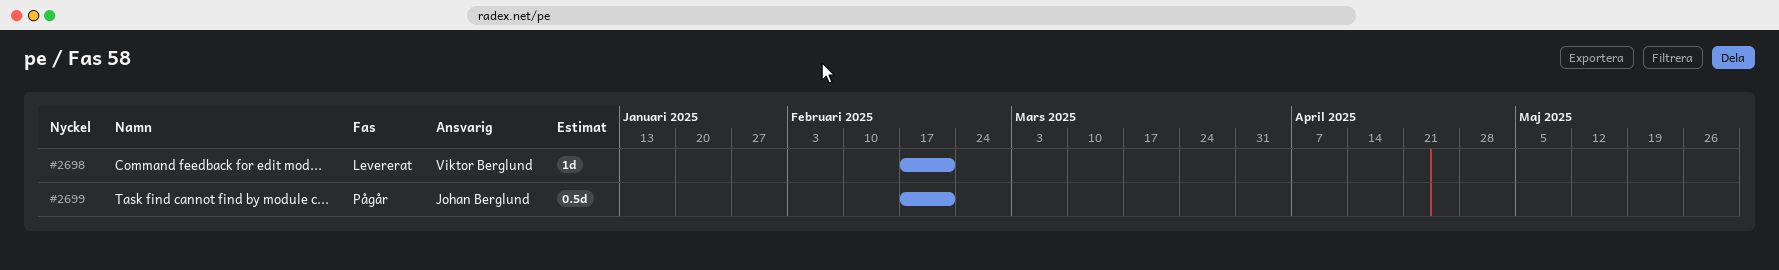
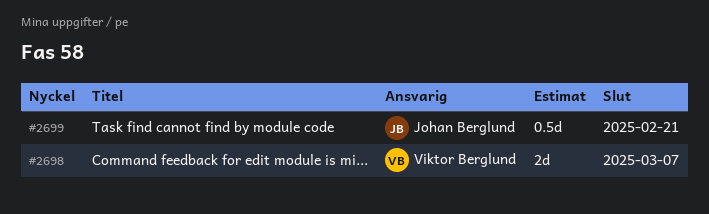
#2698, estimate: 1d -> 2d
#2698, due: Feb 21 -> Mar 7

